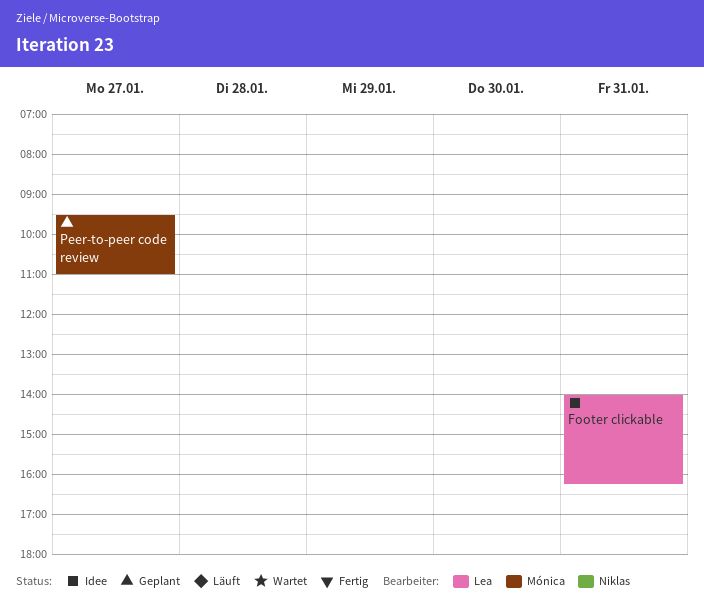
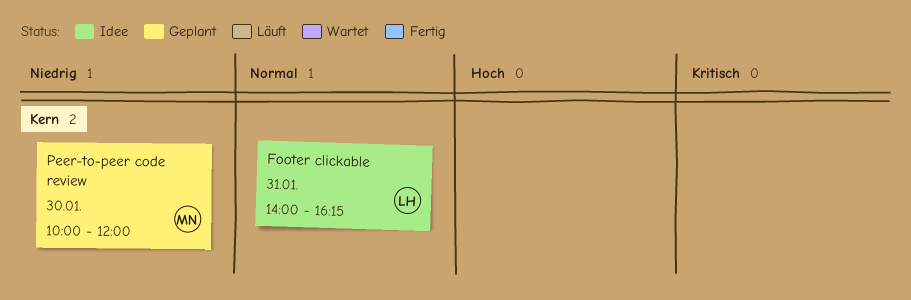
Peer-to-peer code review, day: Jan 27 -> Jan 30
Peer-to-peer code review, begins: 09:30 -> 10:00
Peer-to-peer code review, ends: 11:00 -> 12:00

